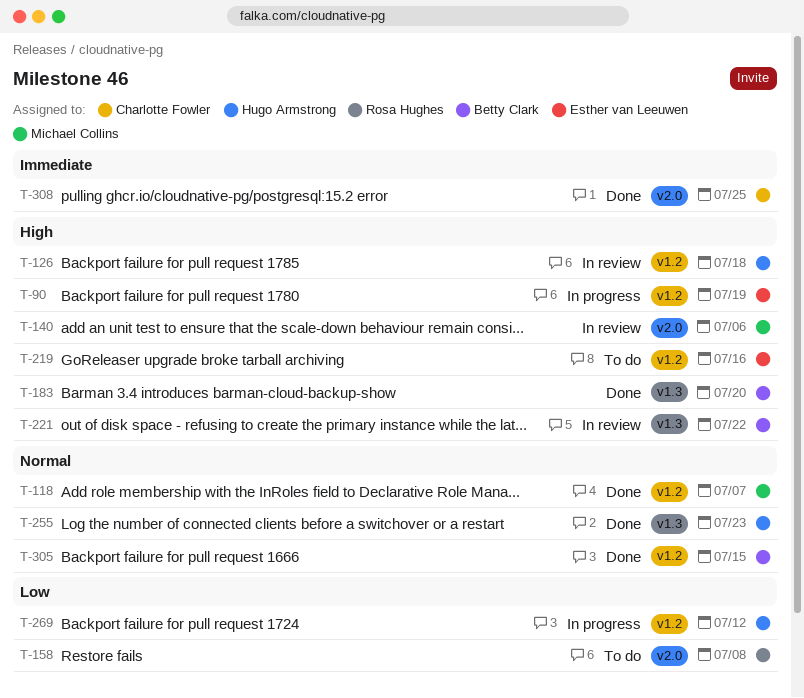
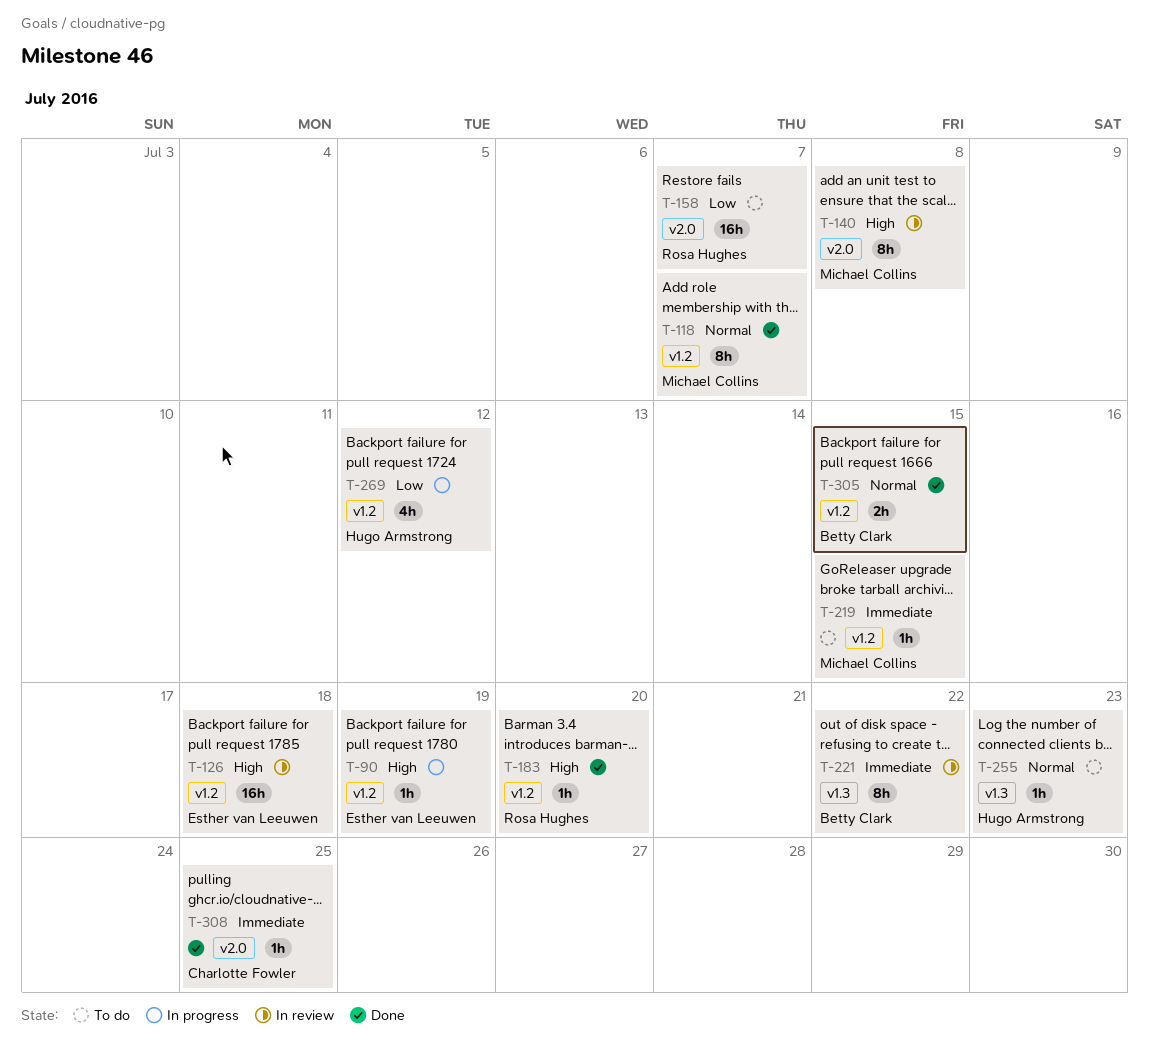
T-126, owner: Hugo Armstrong -> Esther van Leeuwen
T-140, due: Jul 6 -> Jul 8
T-158, due: Jul 8 -> Jul 7
T-183, owner: Betty Clark -> Rosa Hughes
T-183, label: v1.3 -> v1.2
T-219, owner: Esther van Leeuwen -> Michael Collins
T-219, priority: High -> Immediate
T-219, due: Jul 16 -> Jul 15
T-221, priority: High -> Immediate
T-255, status: Done -> To do

